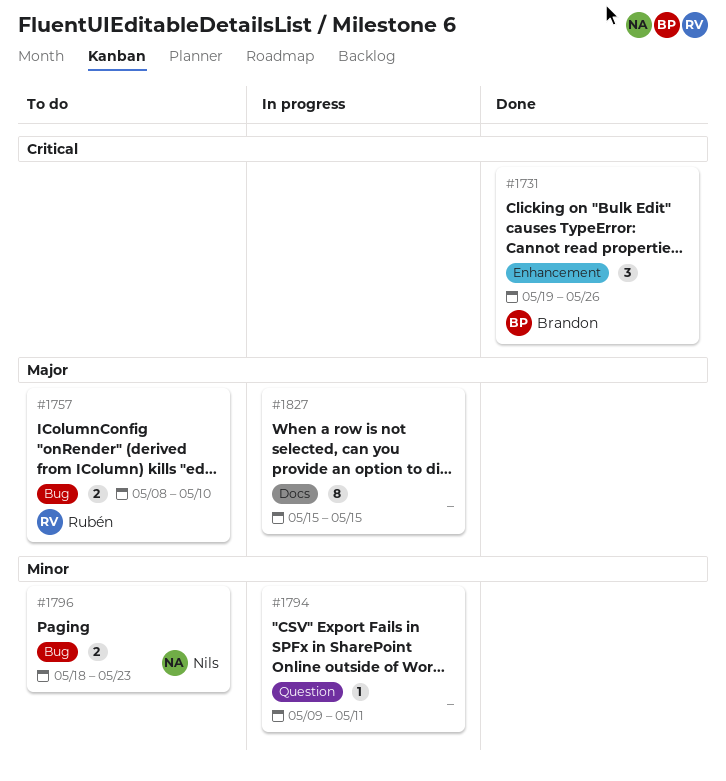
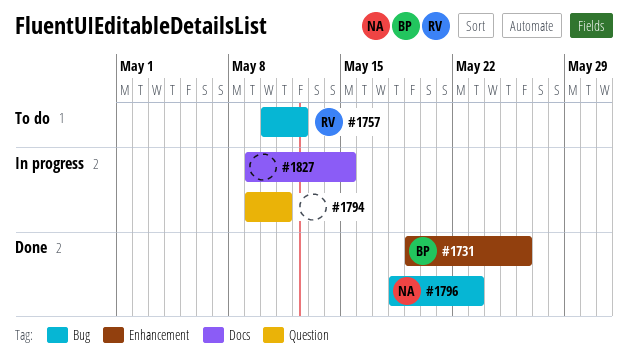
#1757, start: May 8 -> May 10
#1757, due: May 10 -> May 12
#1796, status: To do -> Done
#1827, start: May 15 -> May 9

